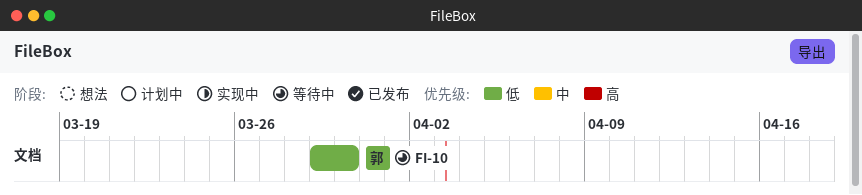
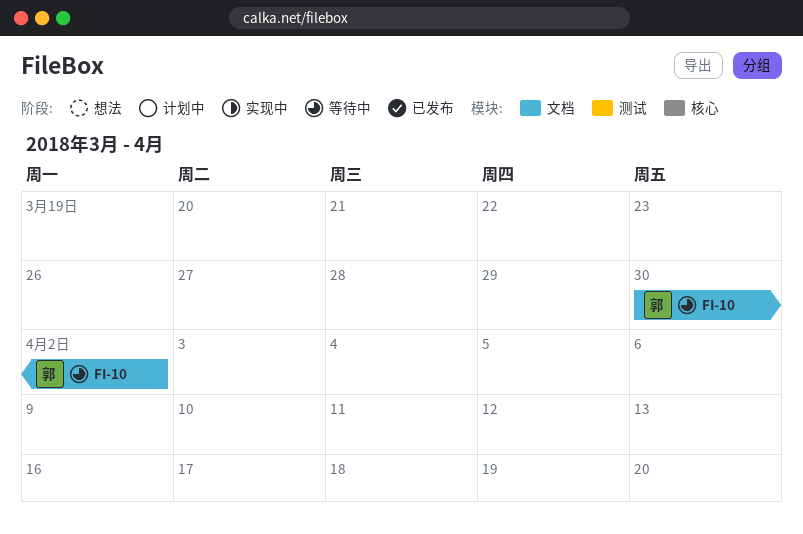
FI-10, start: Mar 29 -> Mar 30
FI-10, due: Mar 30 -> Apr 2

